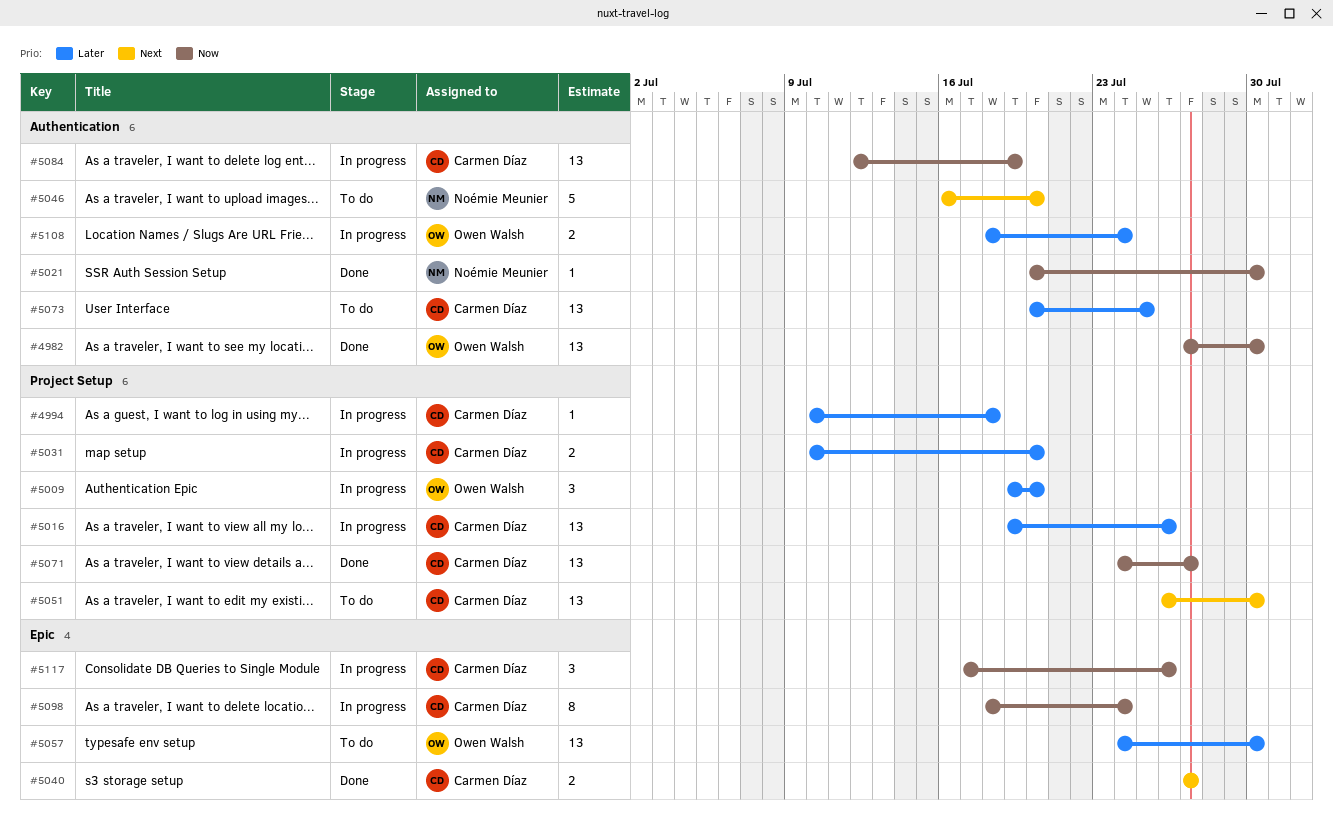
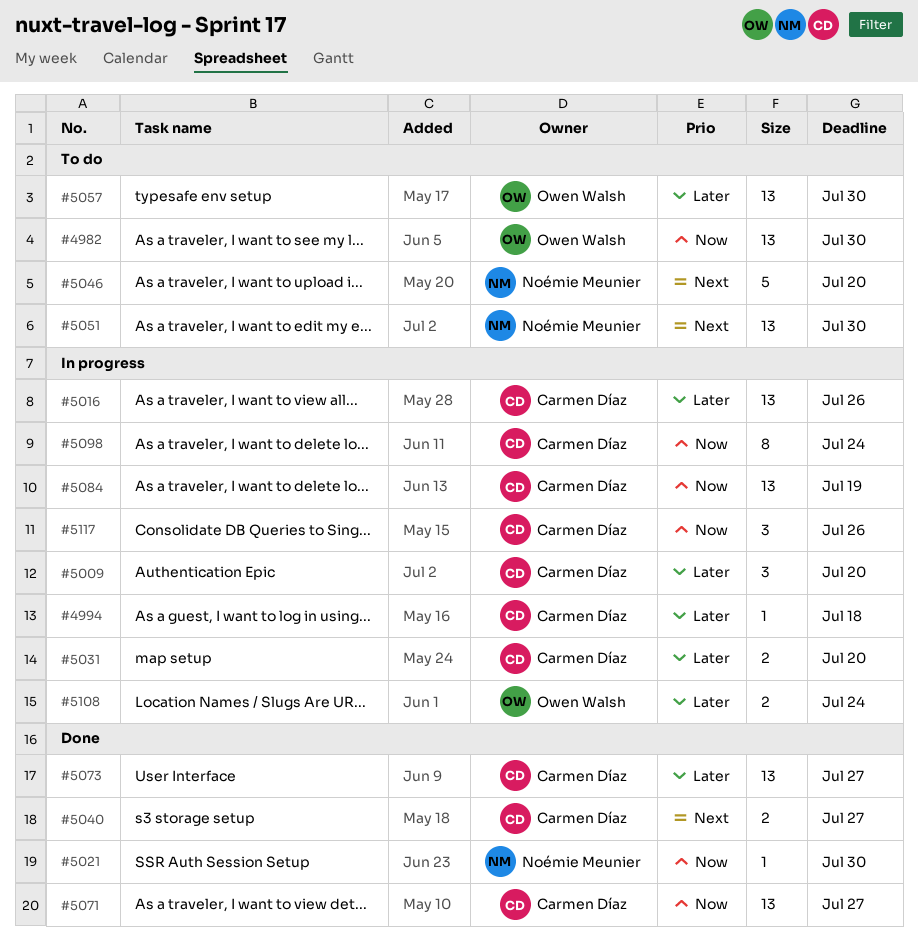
#4982, status: Done -> To do
#5009, owner: Owen Walsh -> Carmen Díaz
#5051, owner: Carmen Díaz -> Noémie Meunier
#5073, status: To do -> Done
#5073, due: Jul 25 -> Jul 27

